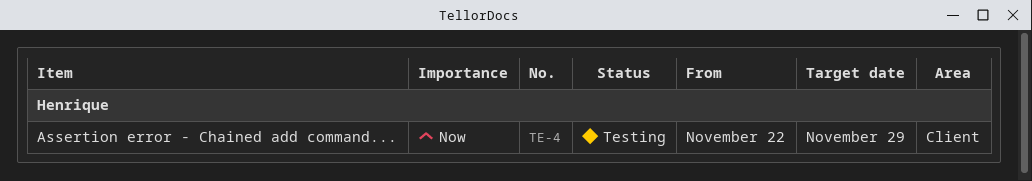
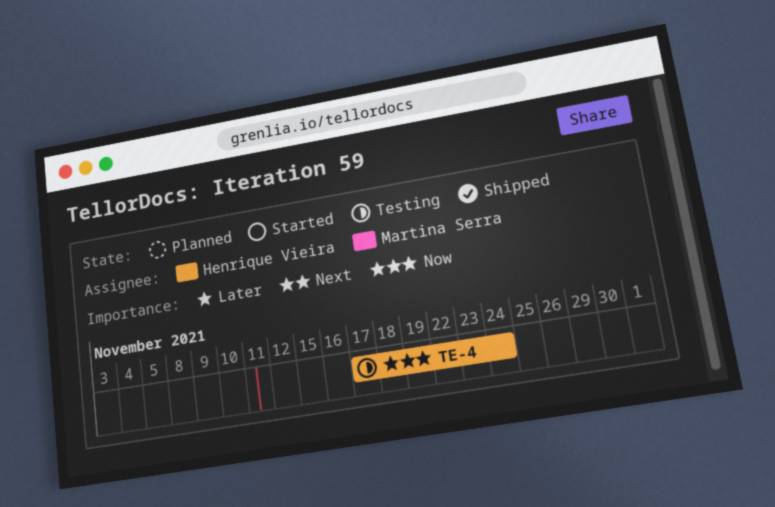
TE-4, start: Nov 22 -> Nov 17
TE-4, due: Nov 29 -> Nov 24

